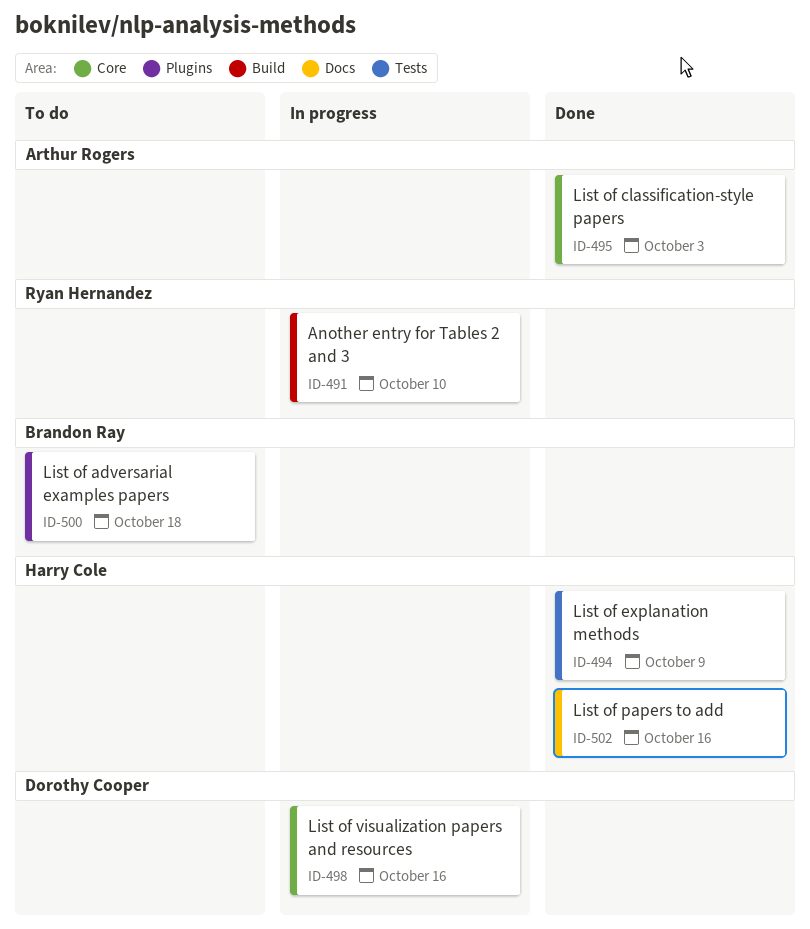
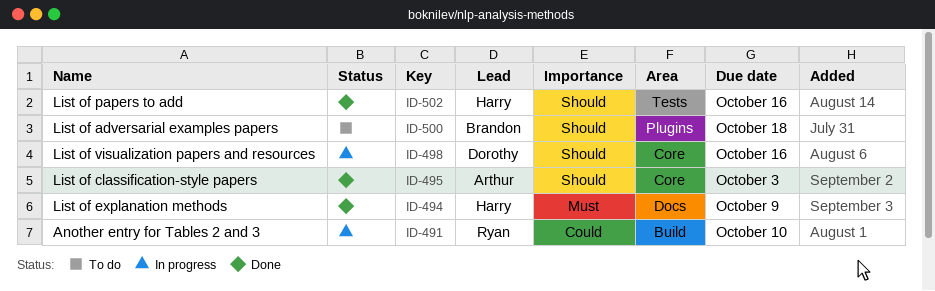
ID-494, label: Tests -> Docs
ID-502, label: Docs -> Tests

